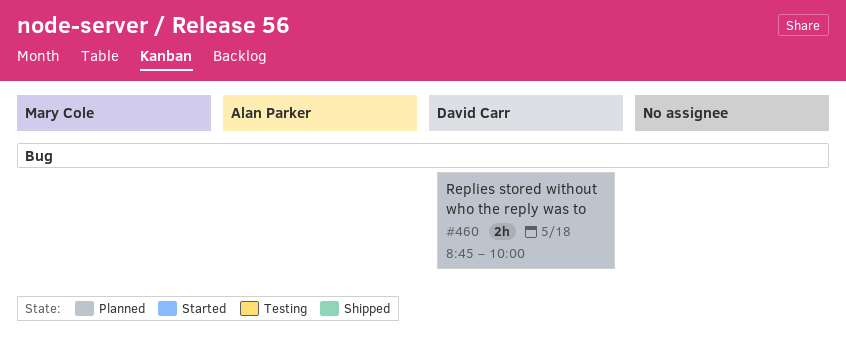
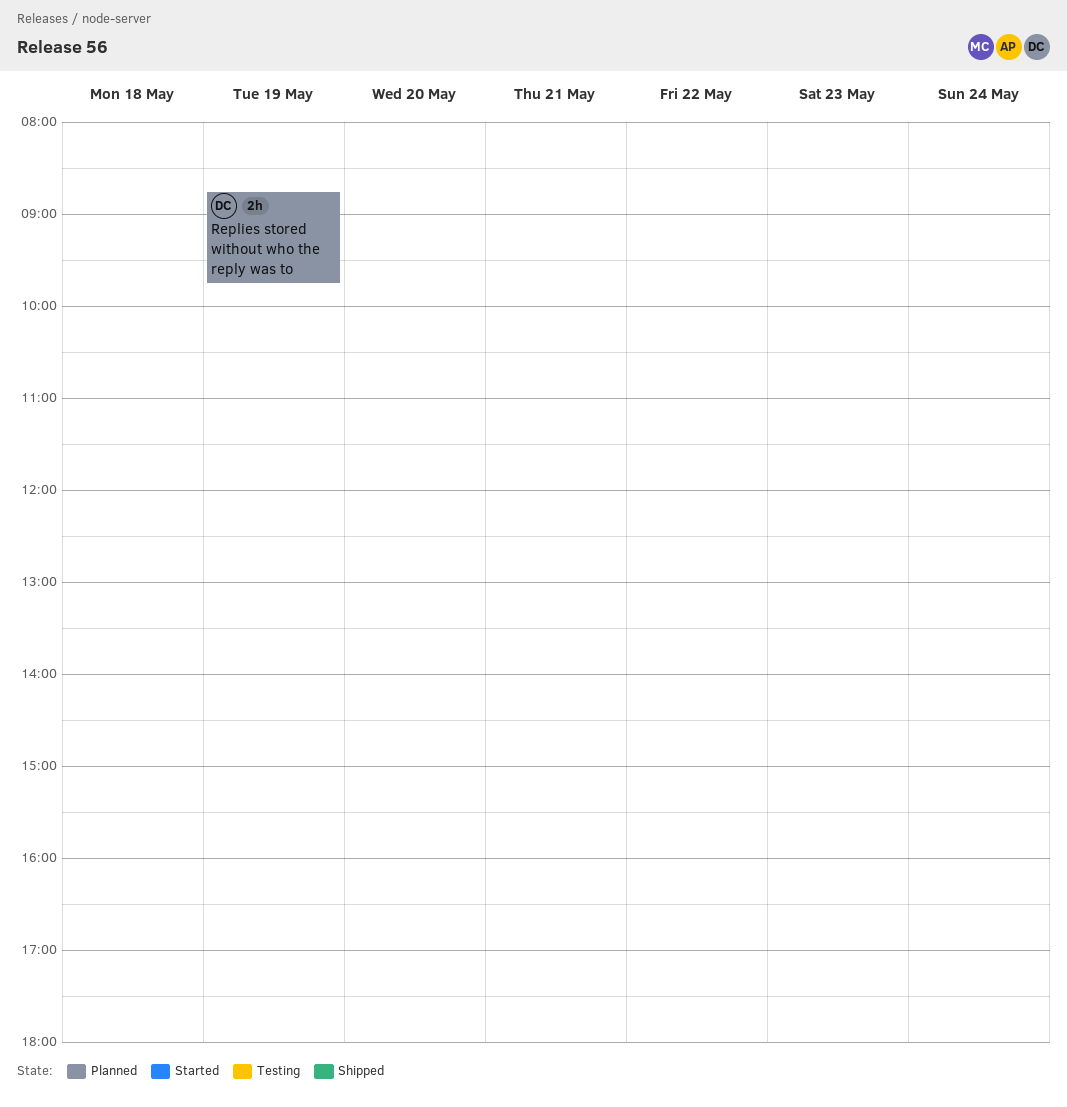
Replies stored without who the reply was to, day: May 18 -> May 19
Replies stored without who the reply was to, ends: 10:00 -> 09:45

